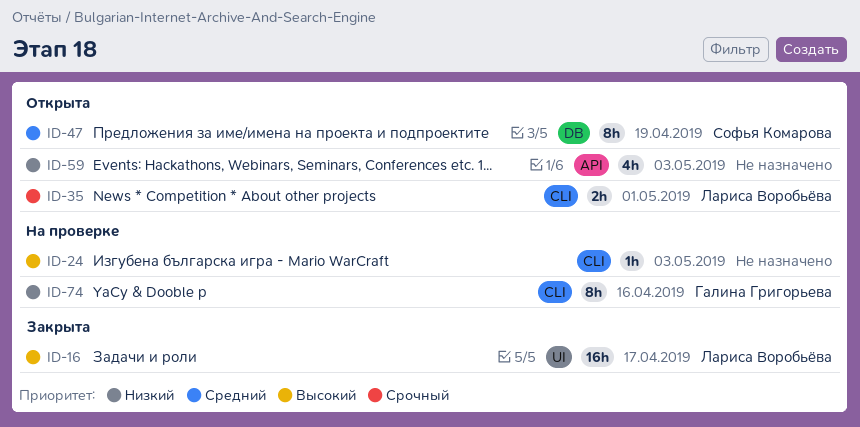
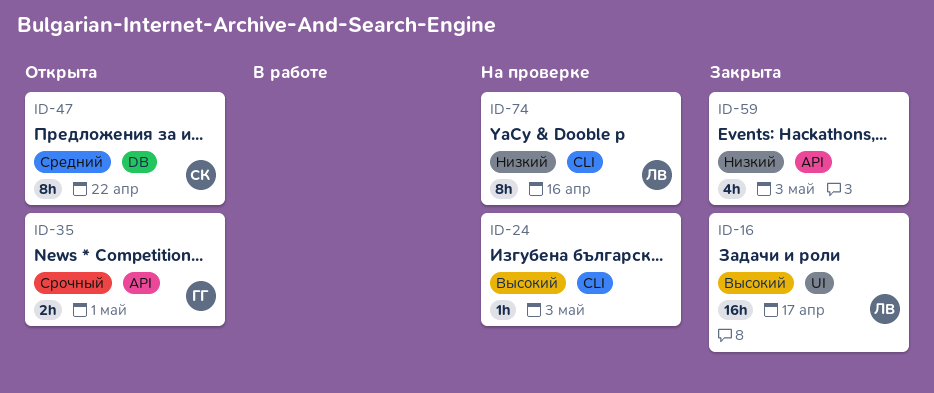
ID-35, owner: Лариса Воробьёва -> Галина Григорьева
ID-35, label: CLI -> API
ID-47, due: Apr 19 -> Apr 22
ID-59, status: Открыта -> Закрыта
ID-74, owner: Галина Григорьева -> Лариса Воробьёва

